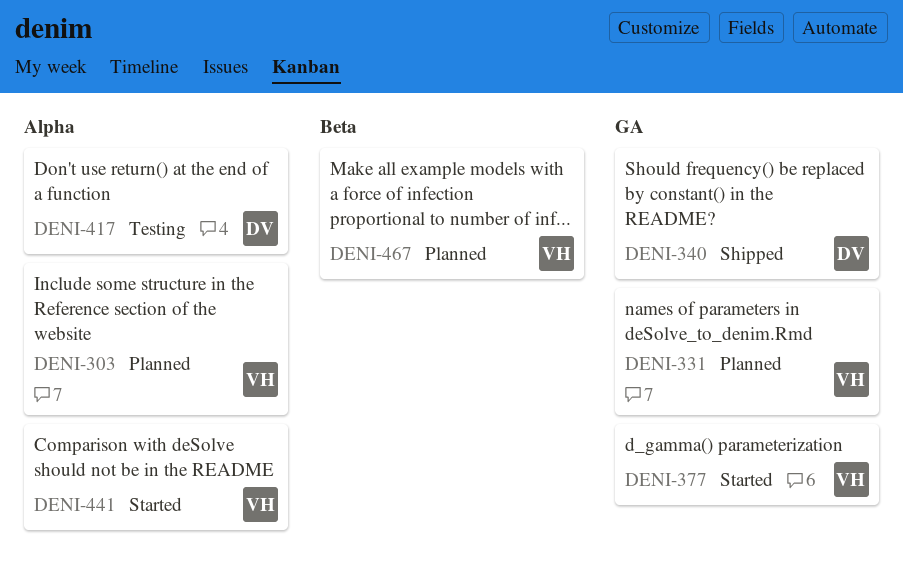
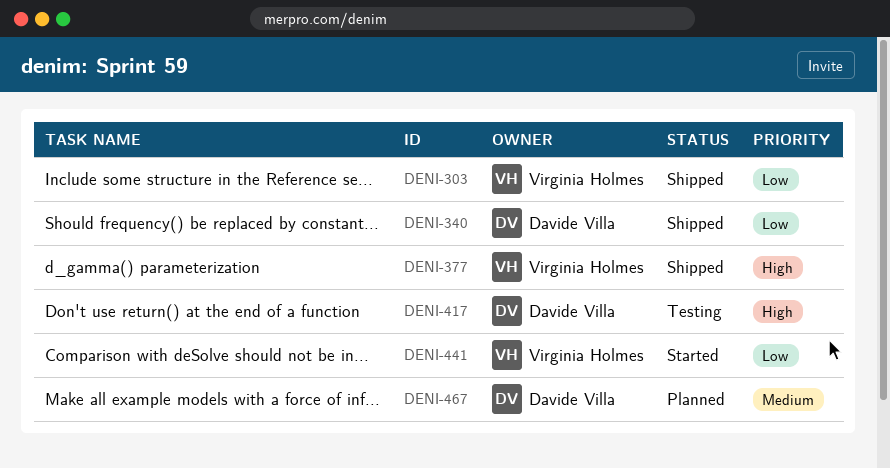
DENI-303, status: Planned -> Shipped
DENI-331: present -> none
DENI-377, status: Started -> Shipped
DENI-467, owner: Virginia Holmes -> Davide Villa

